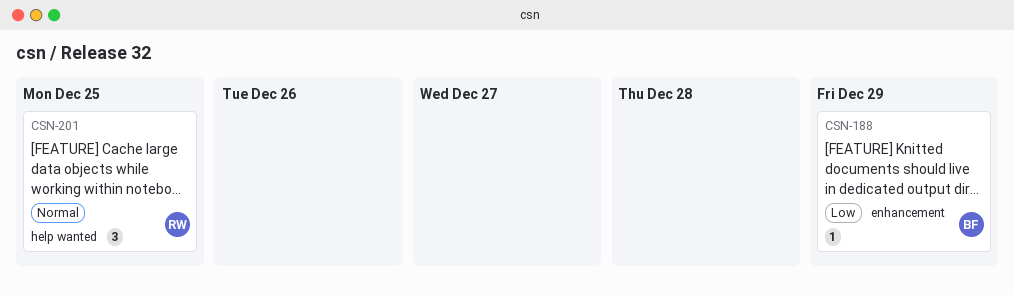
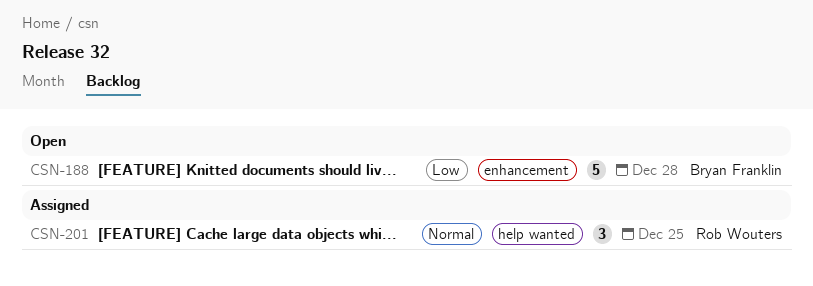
CSN-188, estimate: 1 -> 5
CSN-188, due: Dec 29 -> Dec 28

